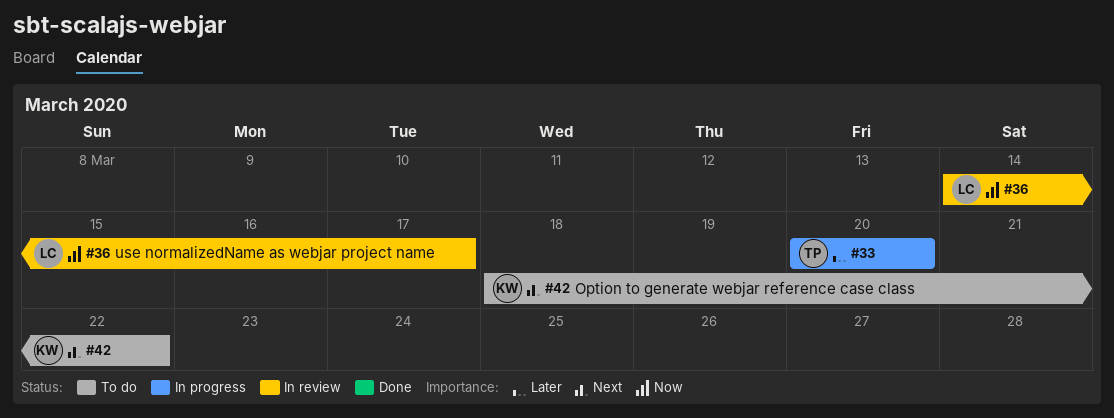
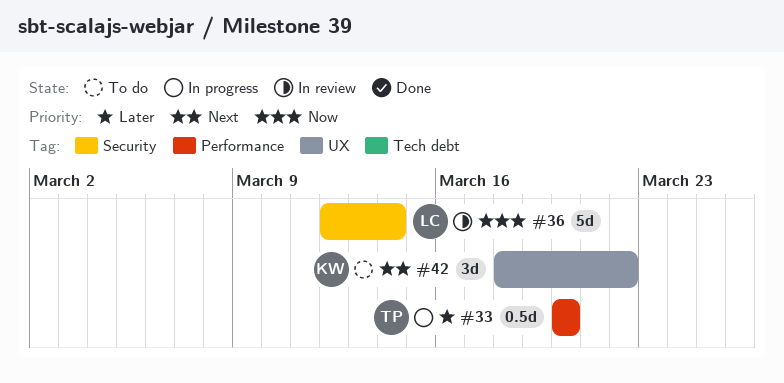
#36, start: Mar 14 -> Mar 12
#36, due: Mar 17 -> Mar 14

